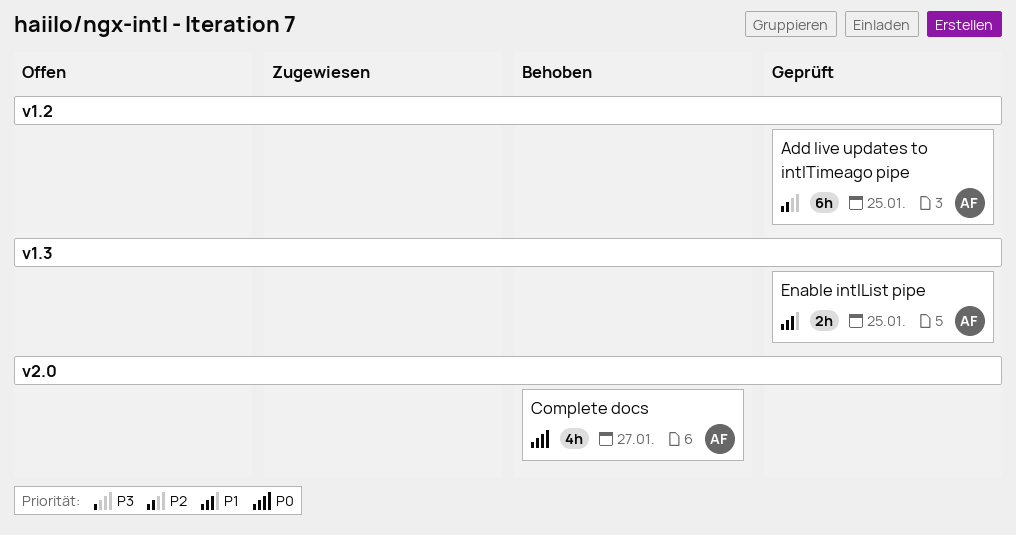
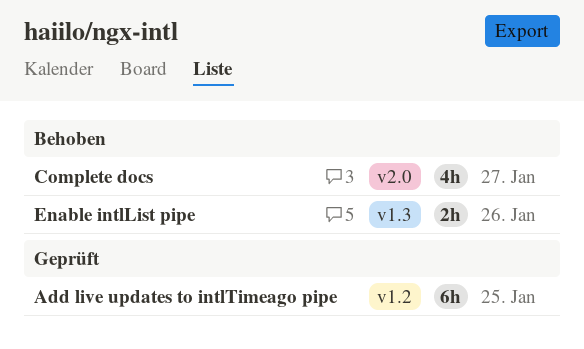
Enable intlList pipe, status: Geprüft -> Behoben
Enable intlList pipe, due: Jan 25 -> Jan 26

